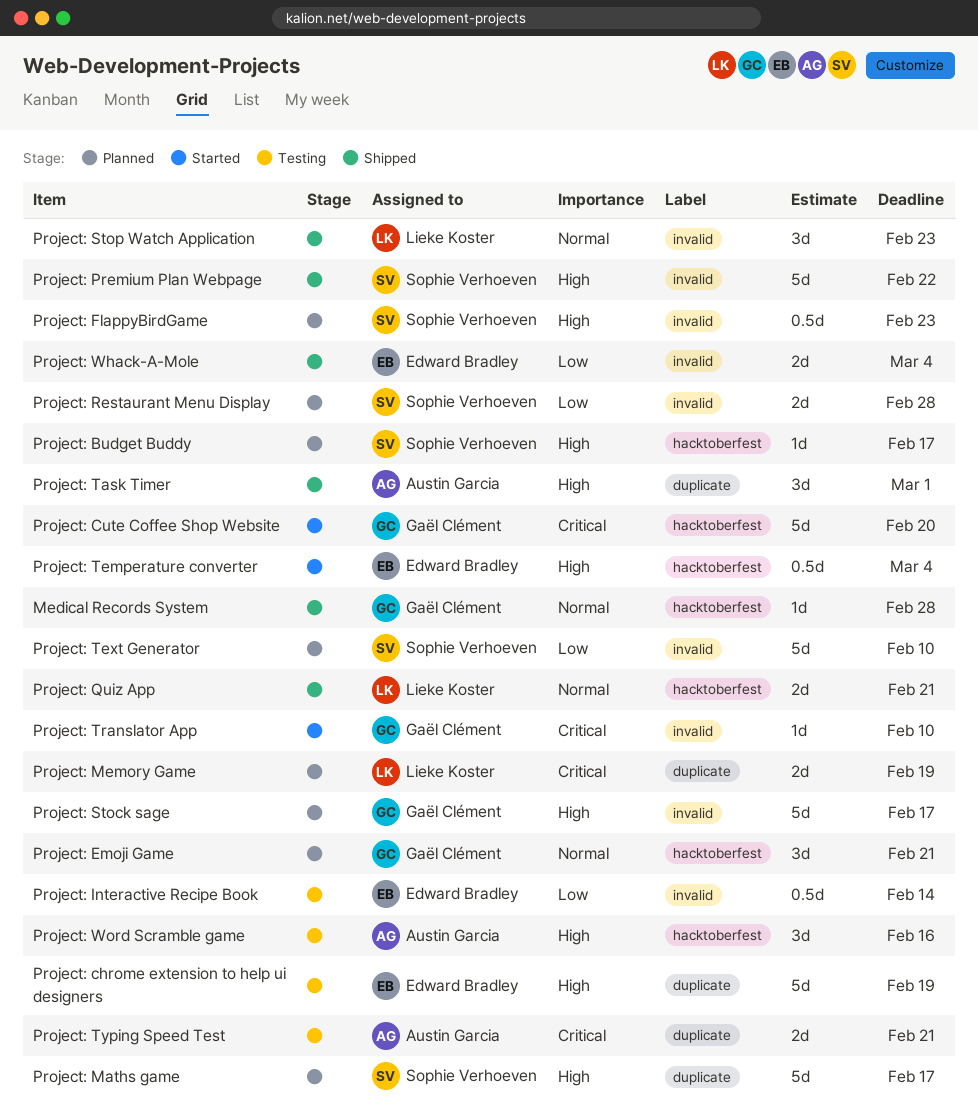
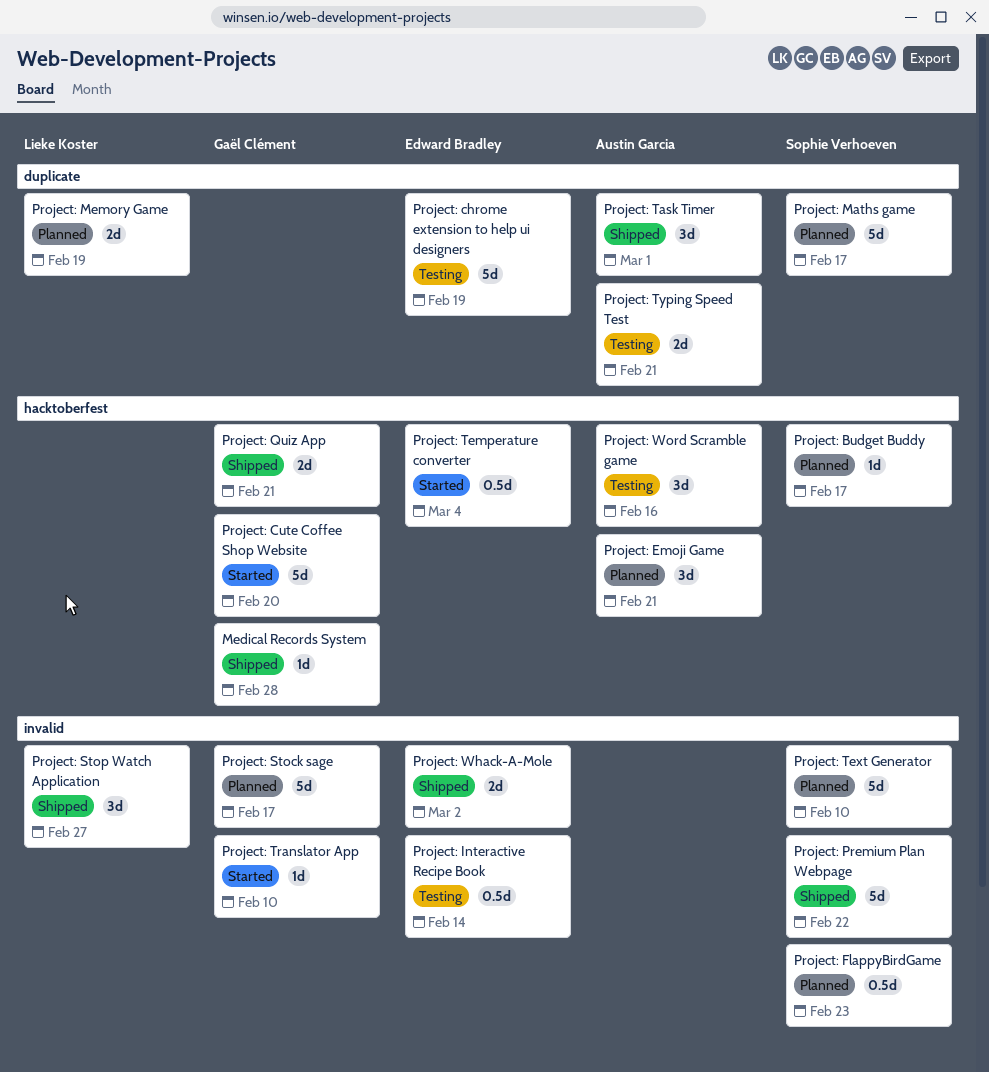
Project: Emoji Game, owner: Gaël Clément -> Austin Garcia
Project: Quiz App, owner: Lieke Koster -> Gaël Clément
Project: Restaurant Menu Display: present -> none
Project: Stop Watch Application, due: Feb 23 -> Feb 27
Project: Whack-A-Mole, due: Mar 4 -> Mar 2

